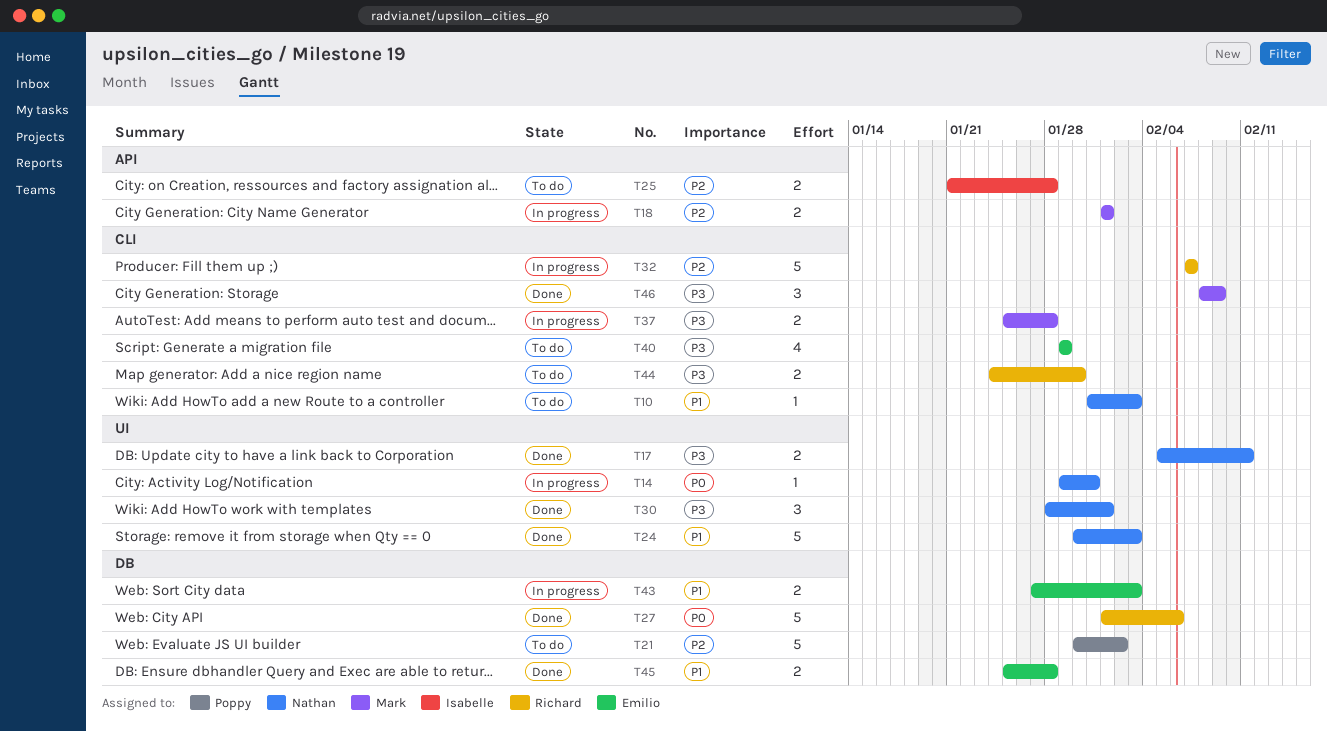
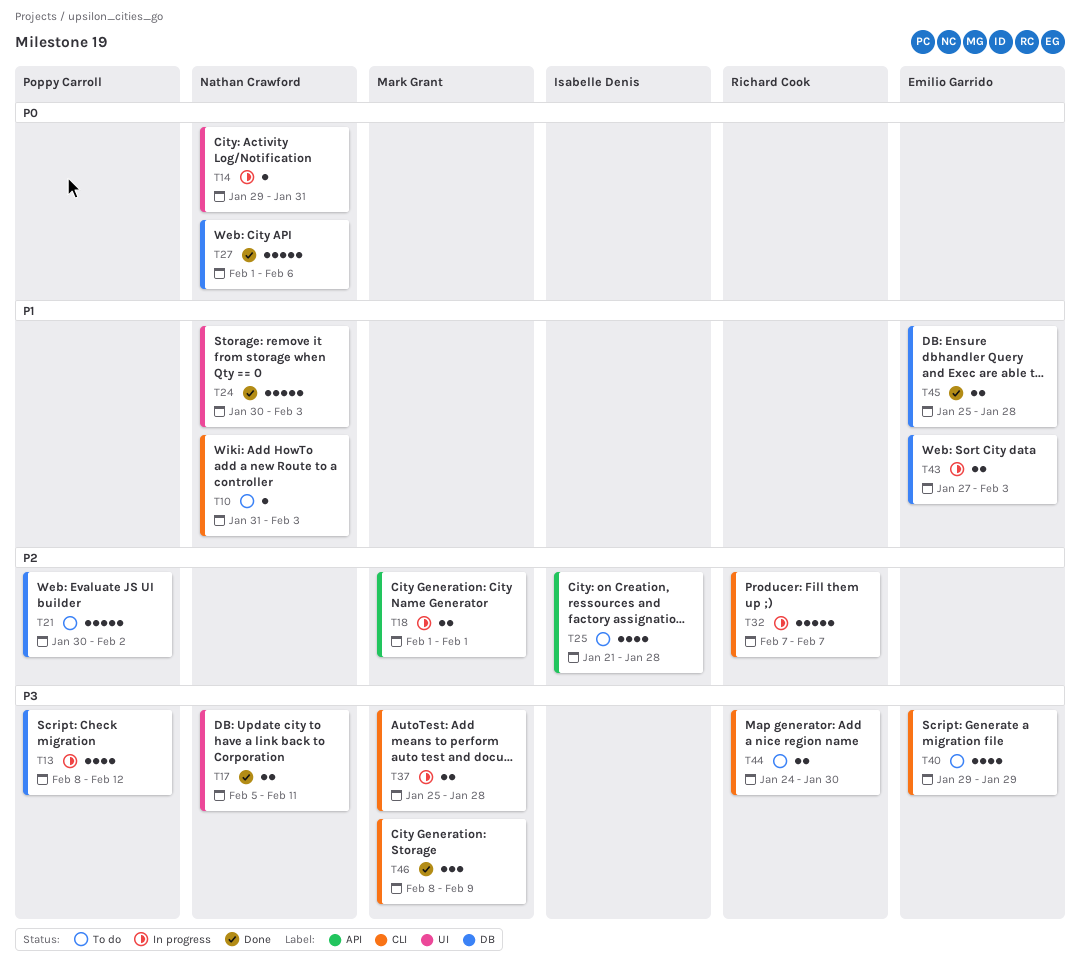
T13: none -> present
T25, estimate: 2 -> 4
T27, owner: Richard Cook -> Nathan Crawford
T30: present -> none

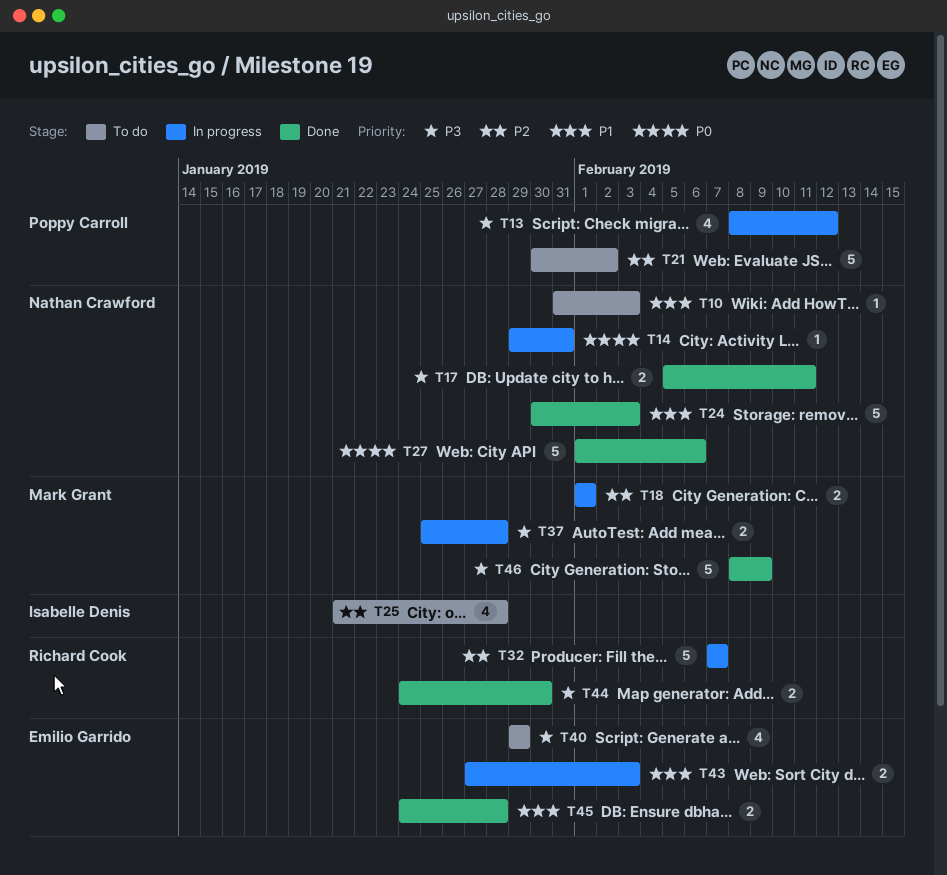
T44, status: To do -> Done
T45, start: Jan 25 -> Jan 24
T46, estimate: 3 -> 5

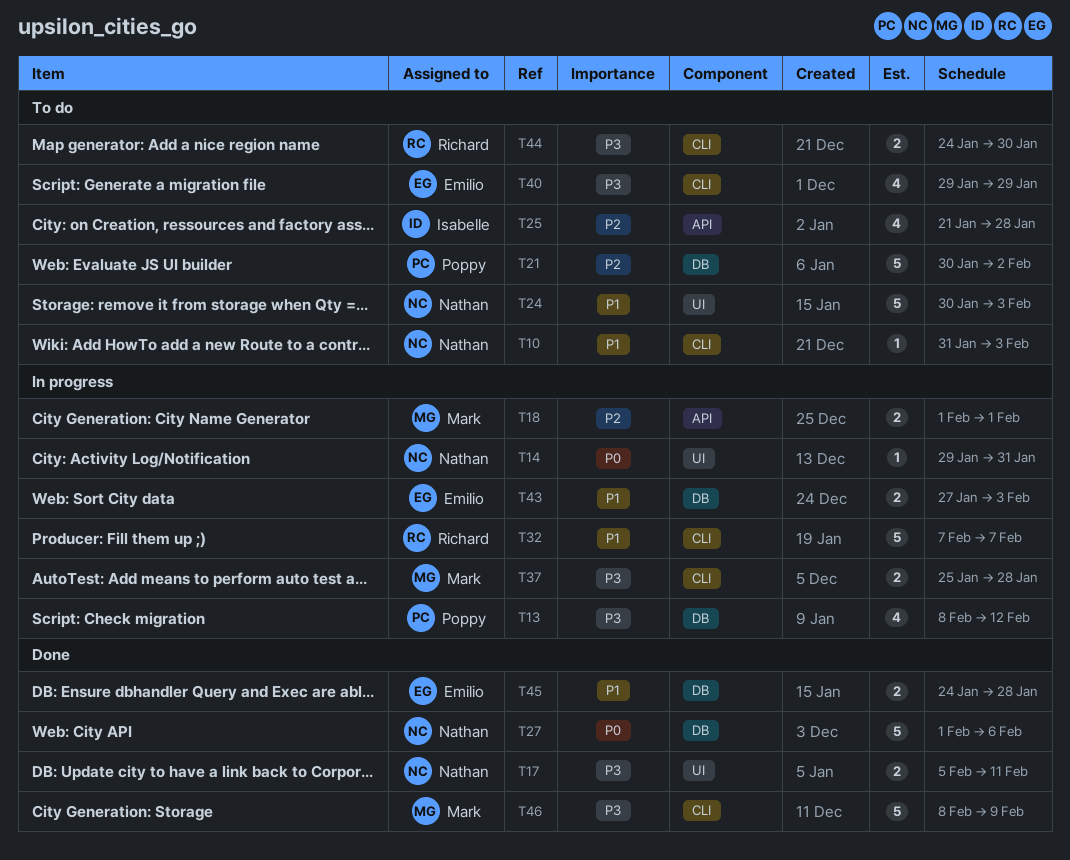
T24, status: Done -> To do
T32, priority: P2 -> P1
T44, status: Done -> To do

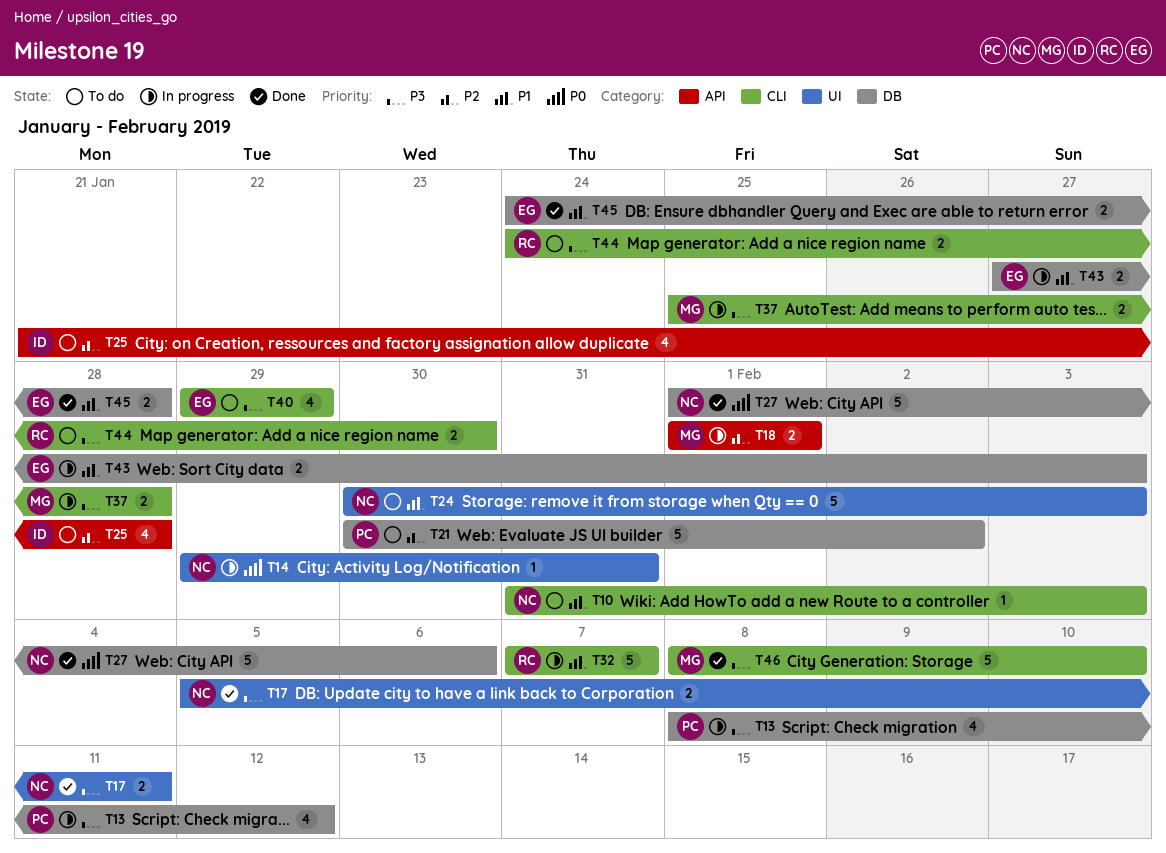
T46, due: Feb 9 -> Feb 10

